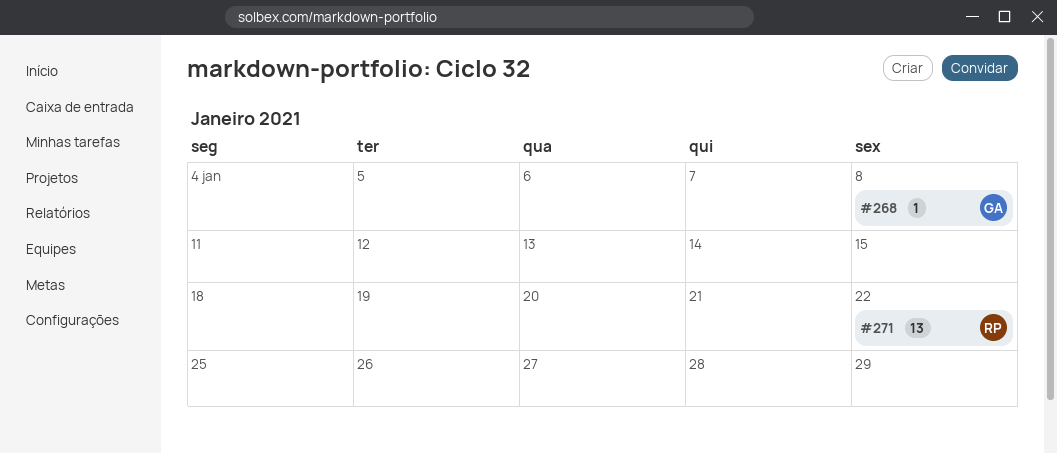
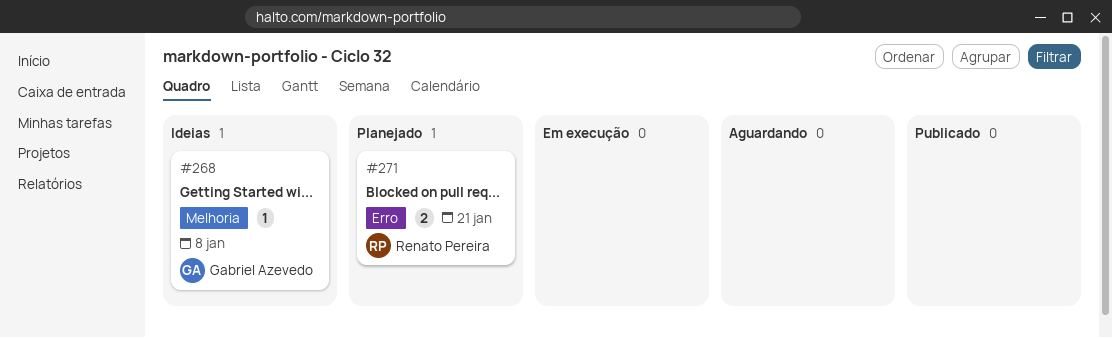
#271, estimate: 13 -> 2
#271, due: Jan 22 -> Jan 21

